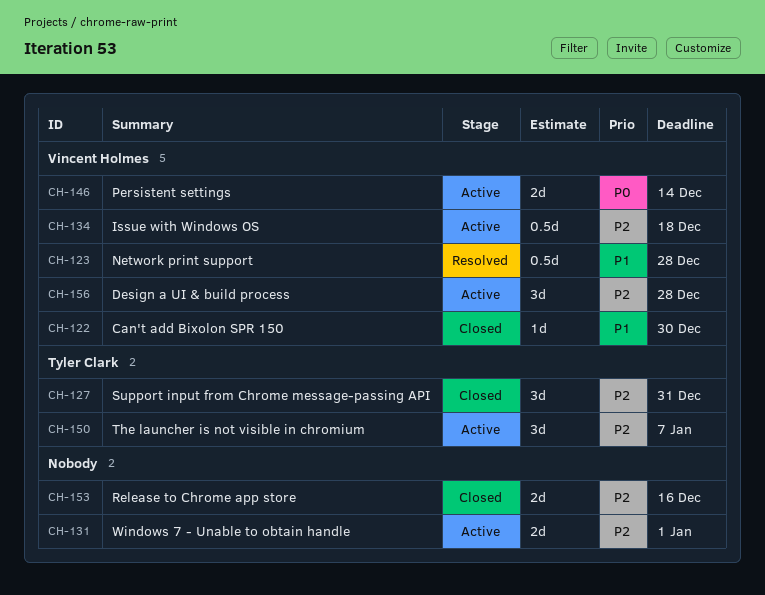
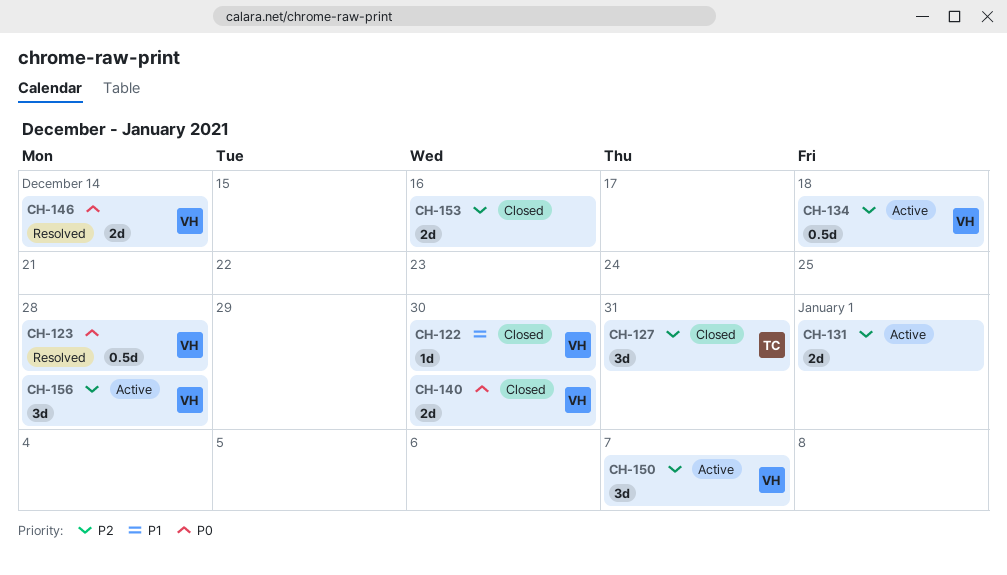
CH-123, priority: P1 -> P0
CH-140: none -> present
CH-146, status: Active -> Resolved
CH-150, owner: Tyler Clark -> Vincent Holmes

